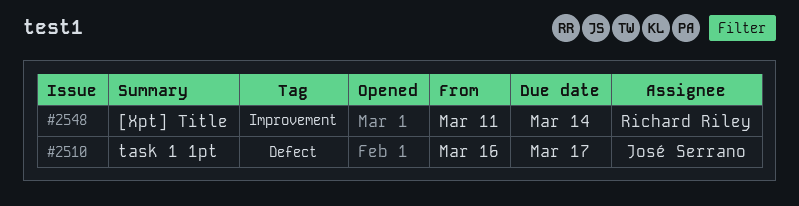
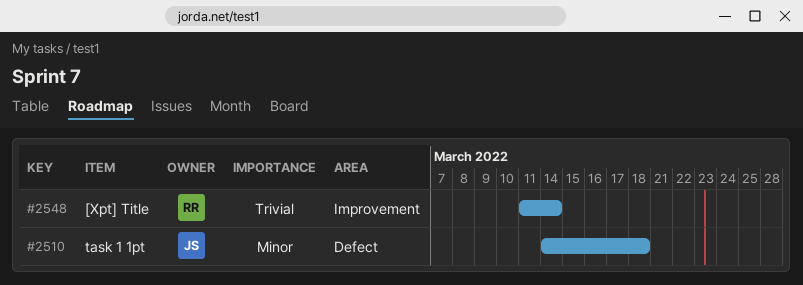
#2510, start: Mar 16 -> Mar 14
#2510, due: Mar 17 -> Mar 18

